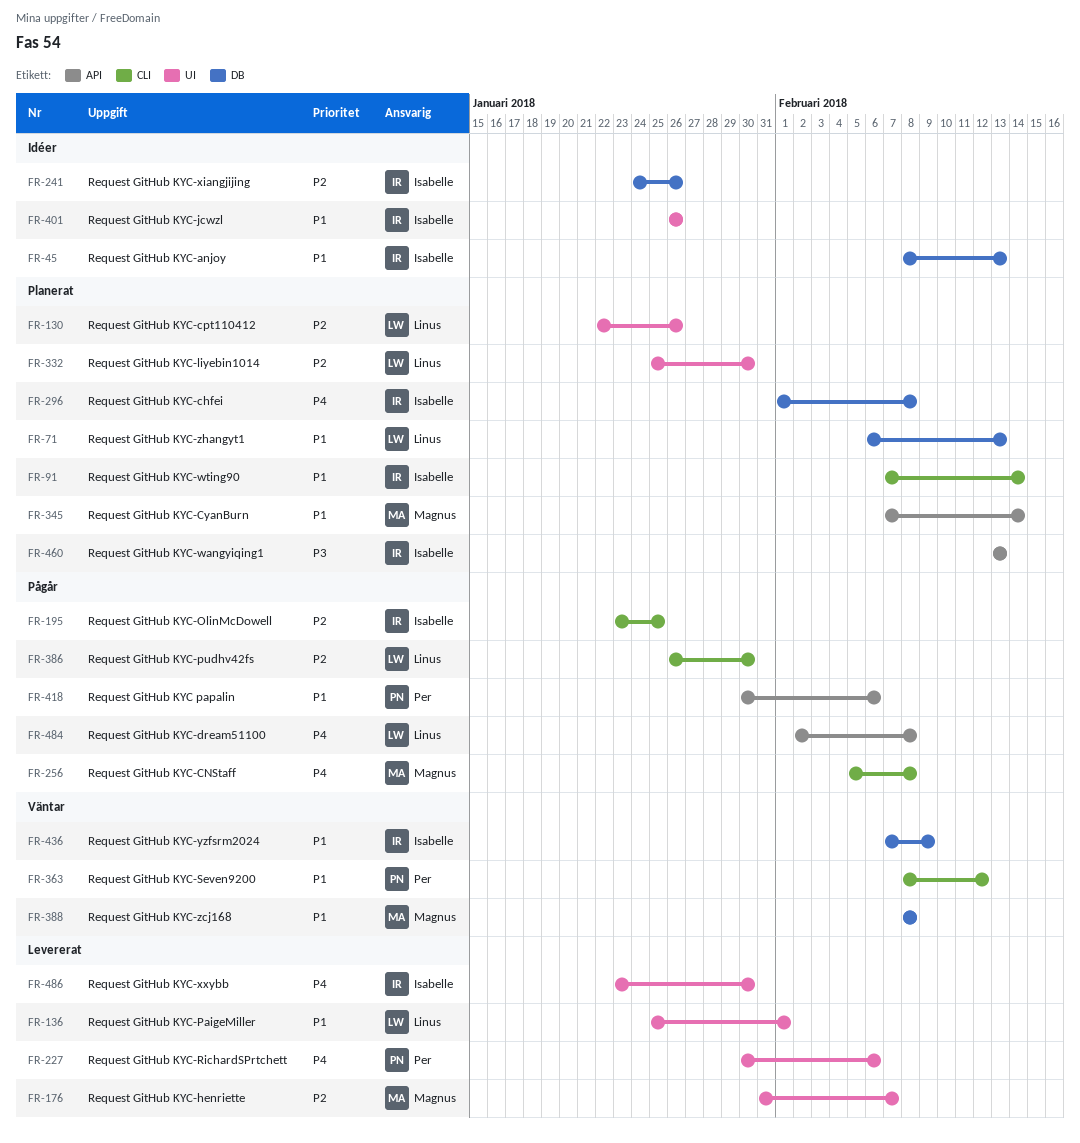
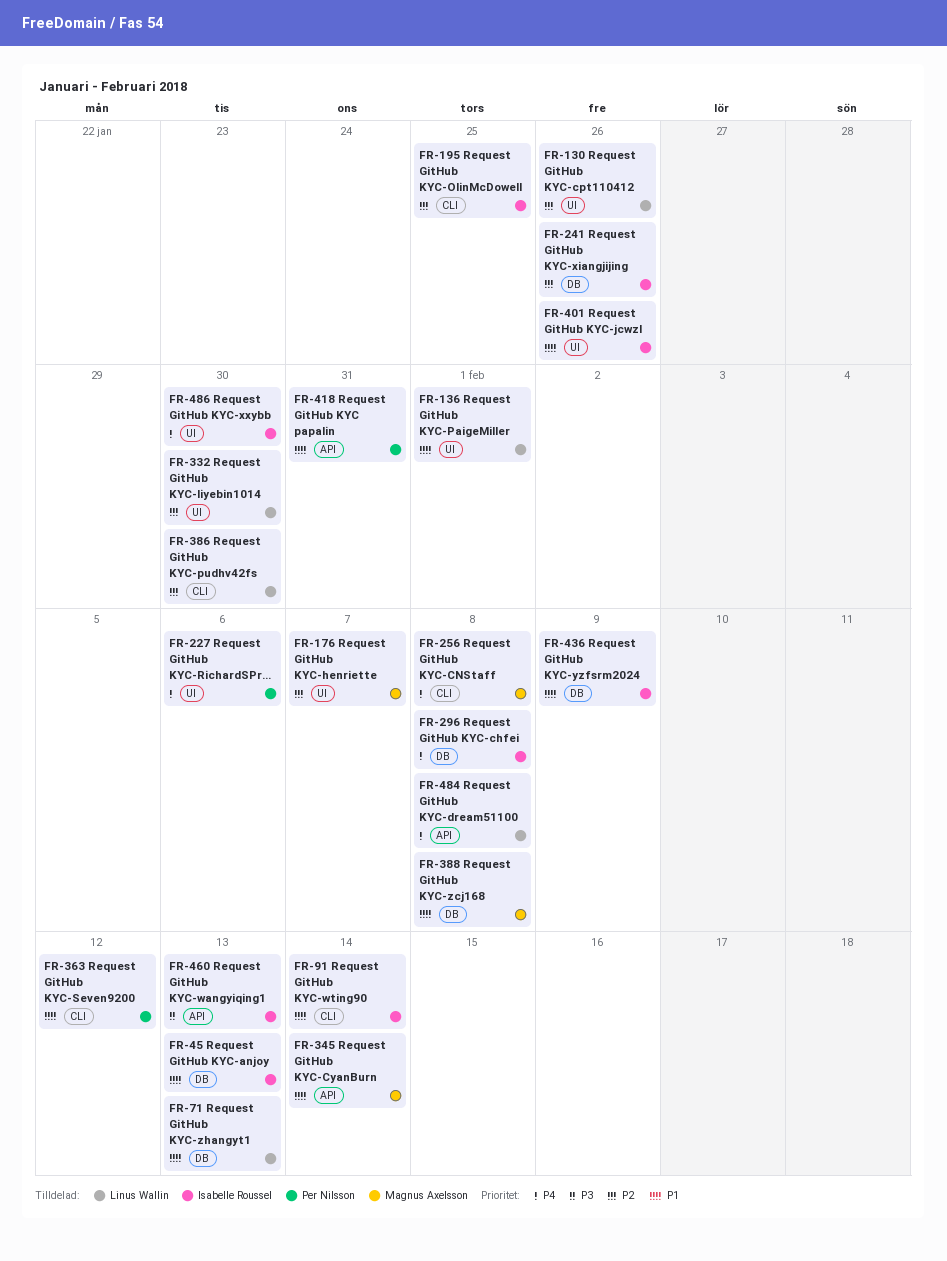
FR-418, due: Feb 6 -> Jan 31

